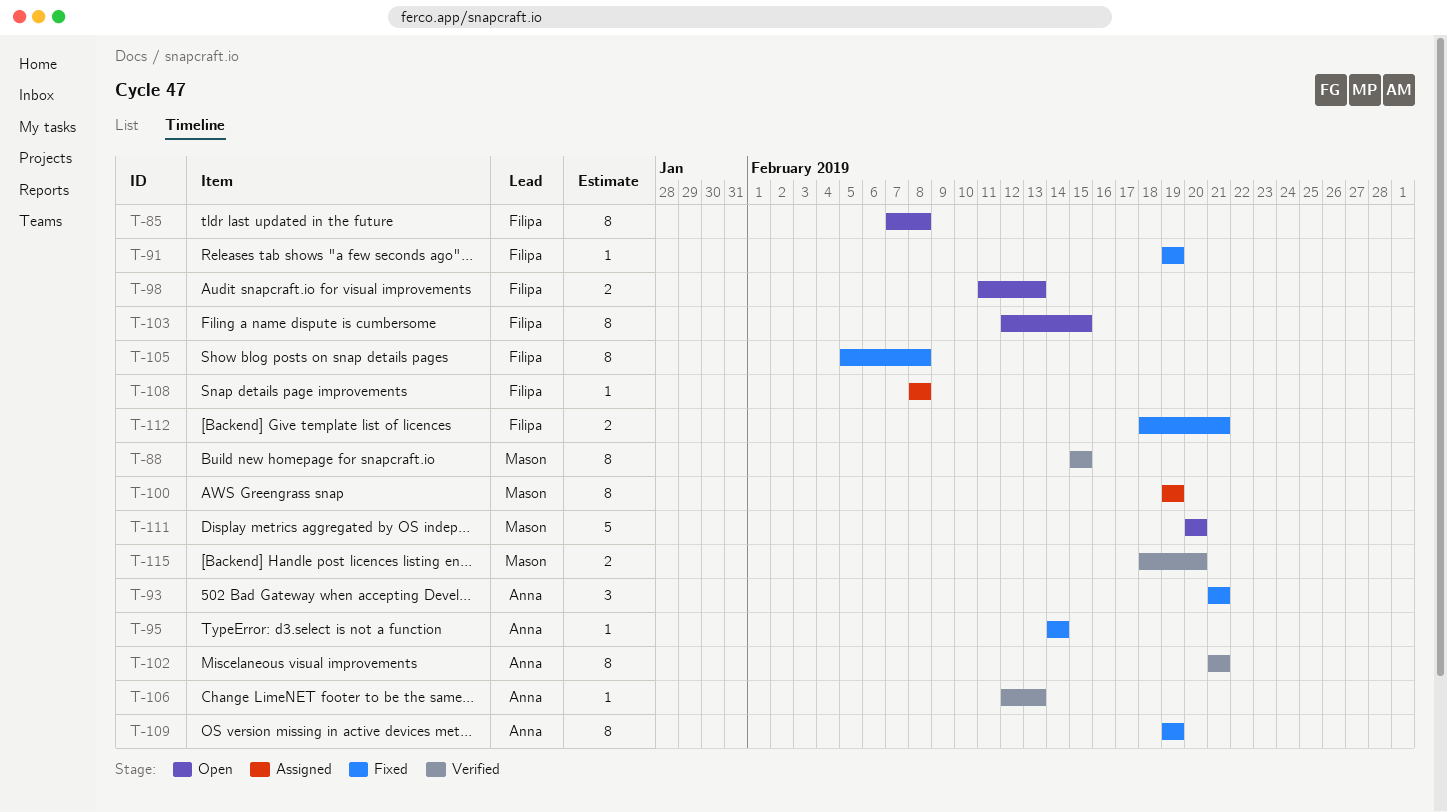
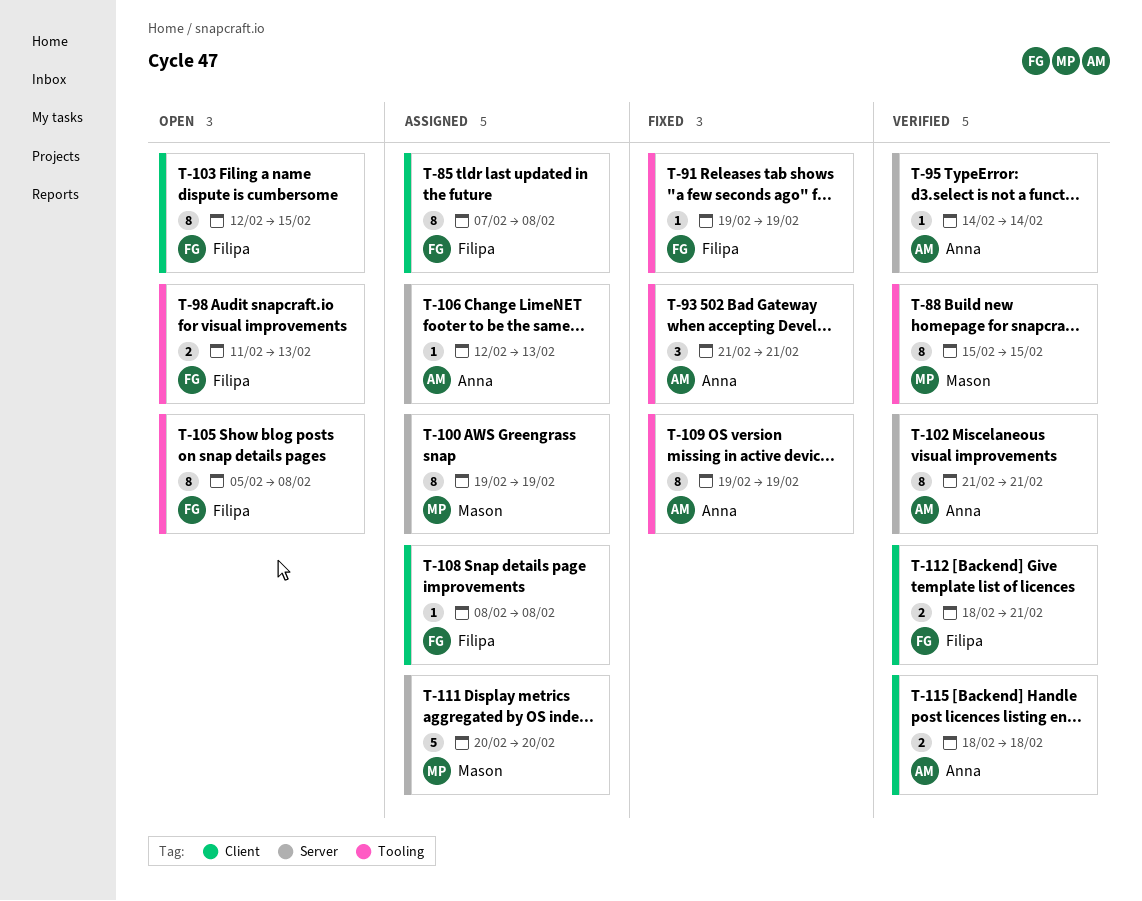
T-85, status: Open -> Assigned
T-95, status: Fixed -> Verified
T-105, status: Fixed -> Open
T-106, status: Verified -> Assigned
T-111, status: Open -> Assigned
T-112, status: Fixed -> Verified
T-115, owner: Mason -> Anna
T-115, due: Feb 20 -> Feb 18

